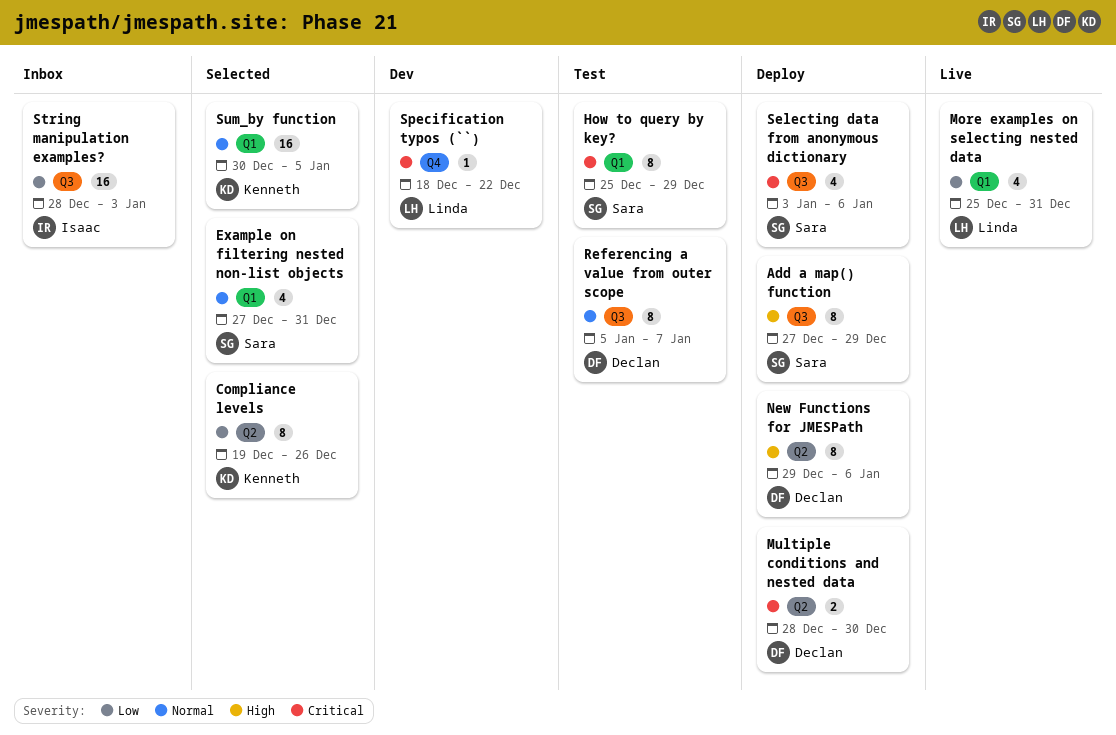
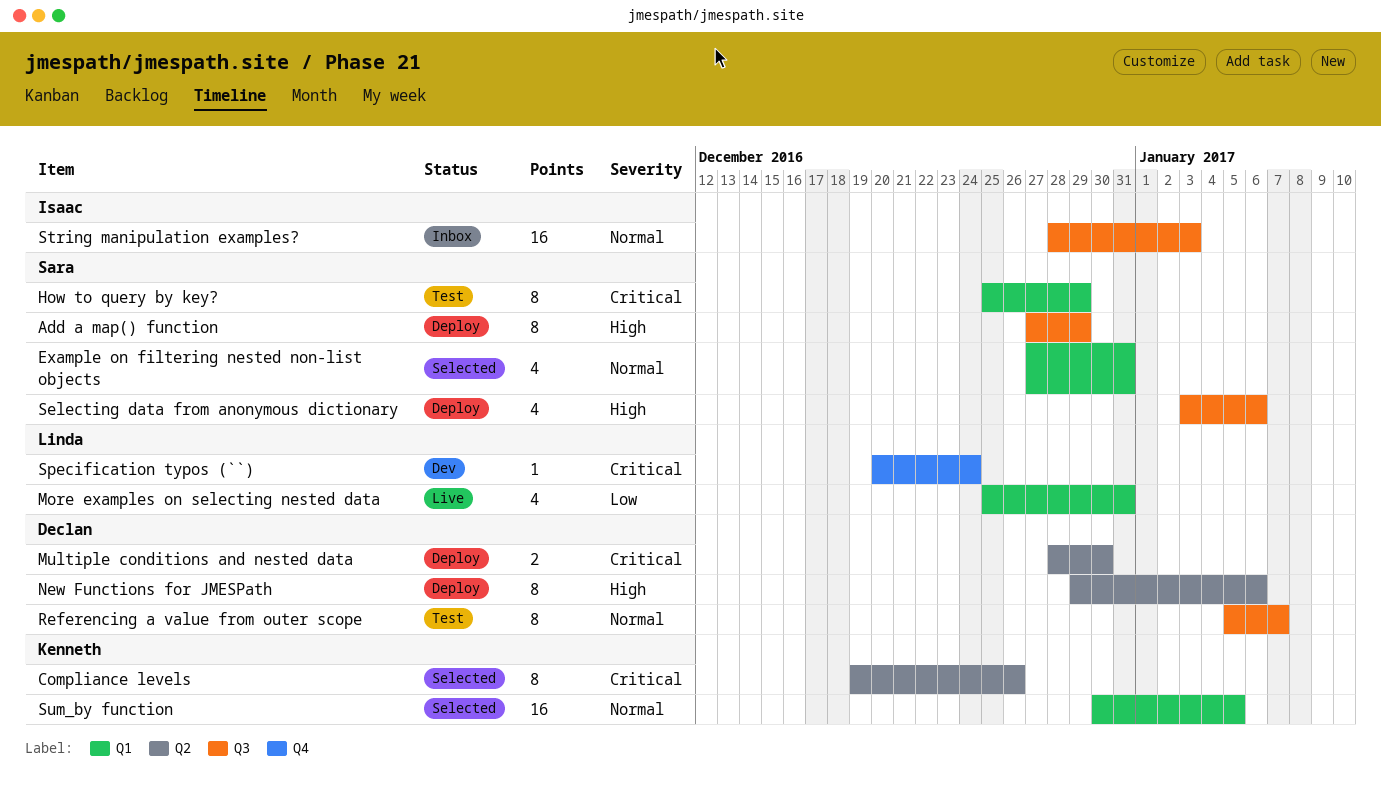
Compliance levels, priority: Low -> Critical
Selecting data from anonymous dictionary, priority: Critical -> High
Specification typos (``), start: Dec 18 -> Dec 20
Specification typos (``), due: Dec 22 -> Dec 24
String manipulation examples?, priority: Low -> Normal

